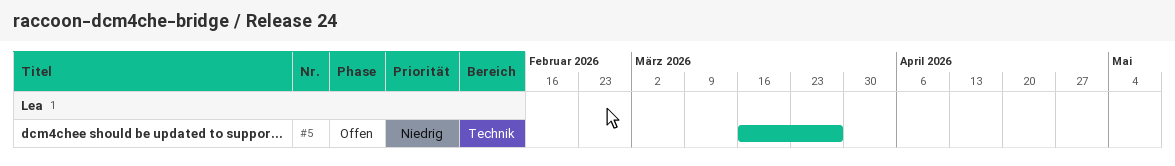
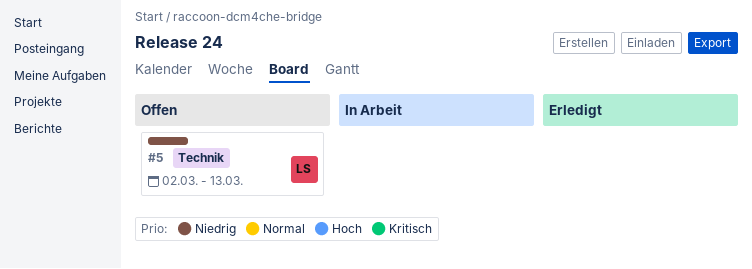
#5, start: Mar 16 -> Mar 2
#5, due: Mar 27 -> Mar 13

